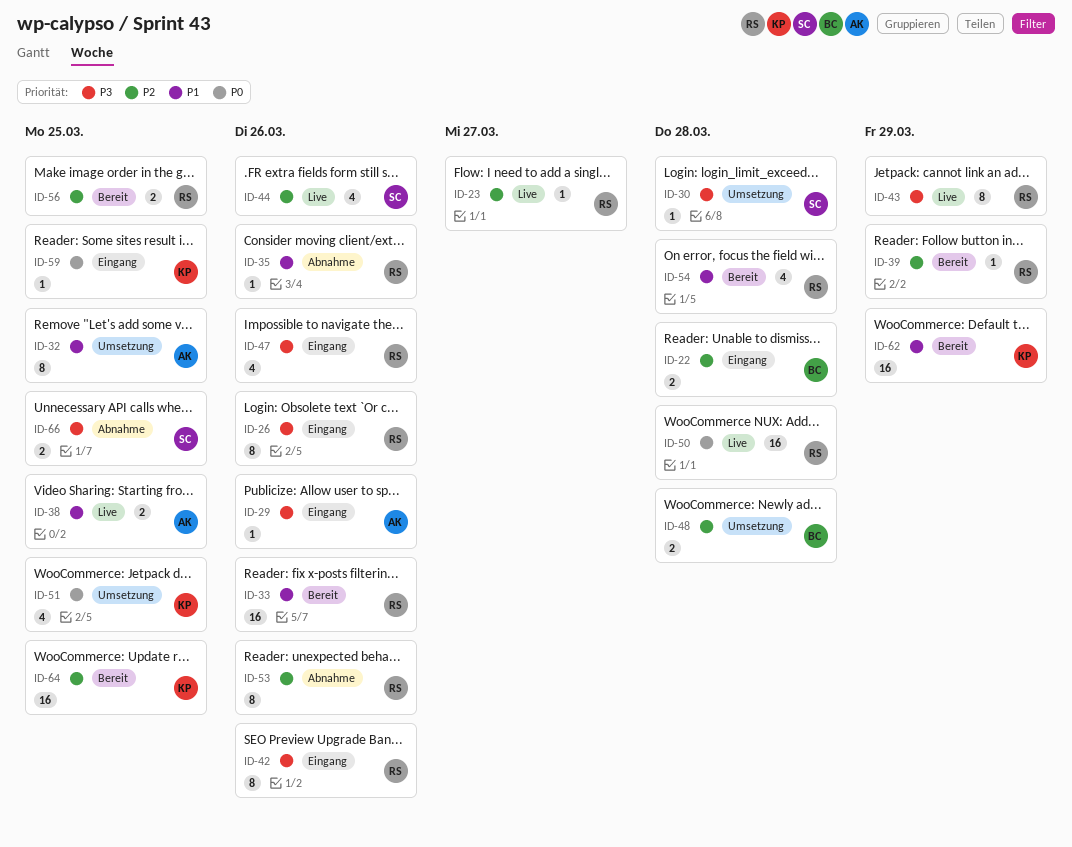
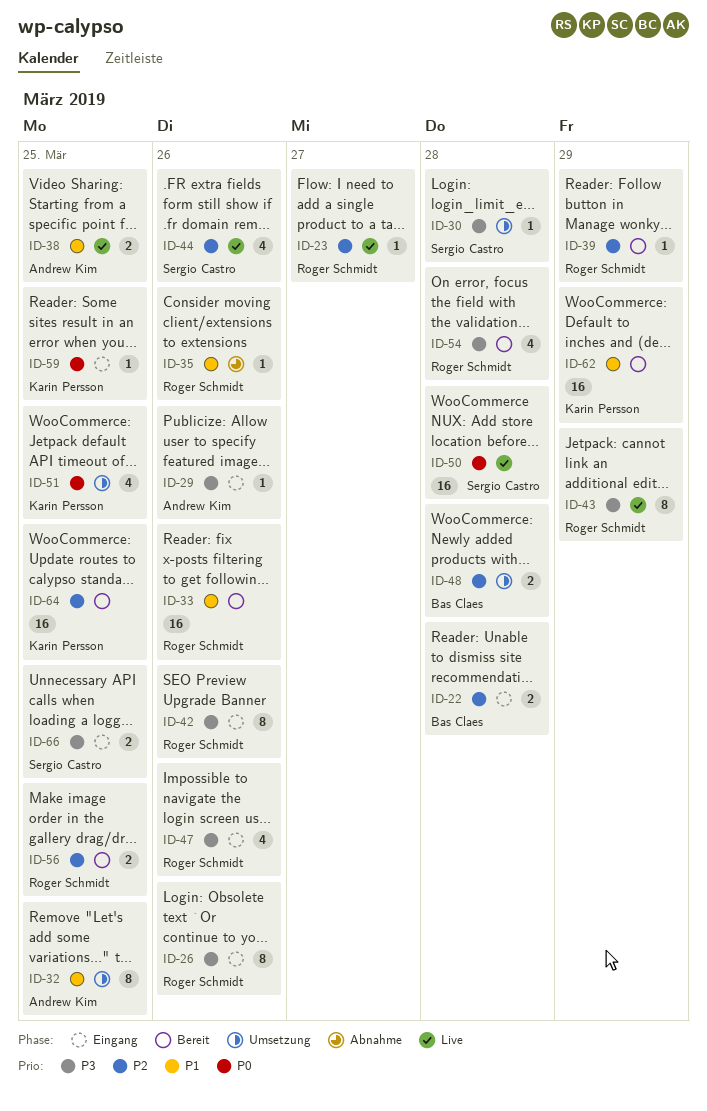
ID-50, owner: Roger Schmidt -> Sergio Castro
ID-53: present -> none
ID-54, priority: P1 -> P3
ID-66, status: Abnahme -> Eingang

